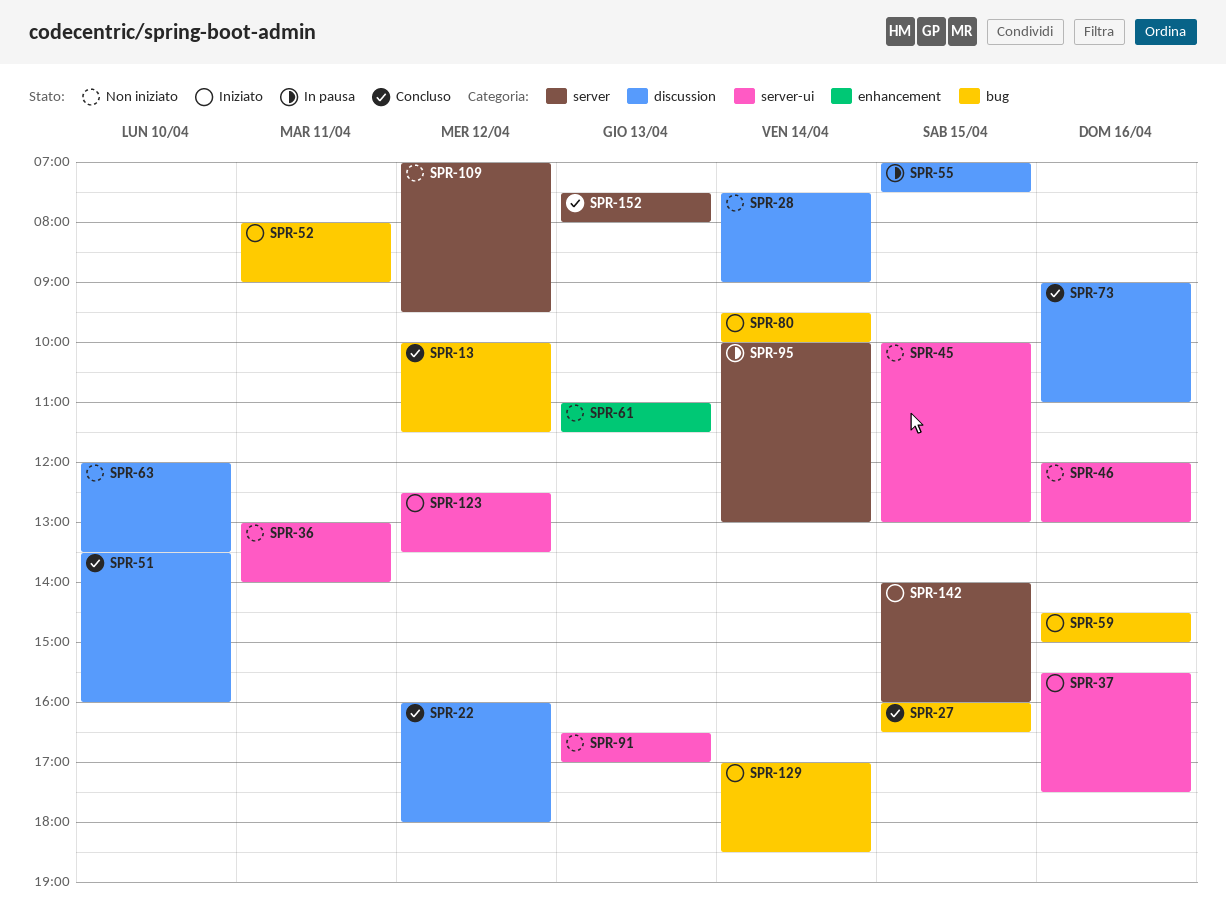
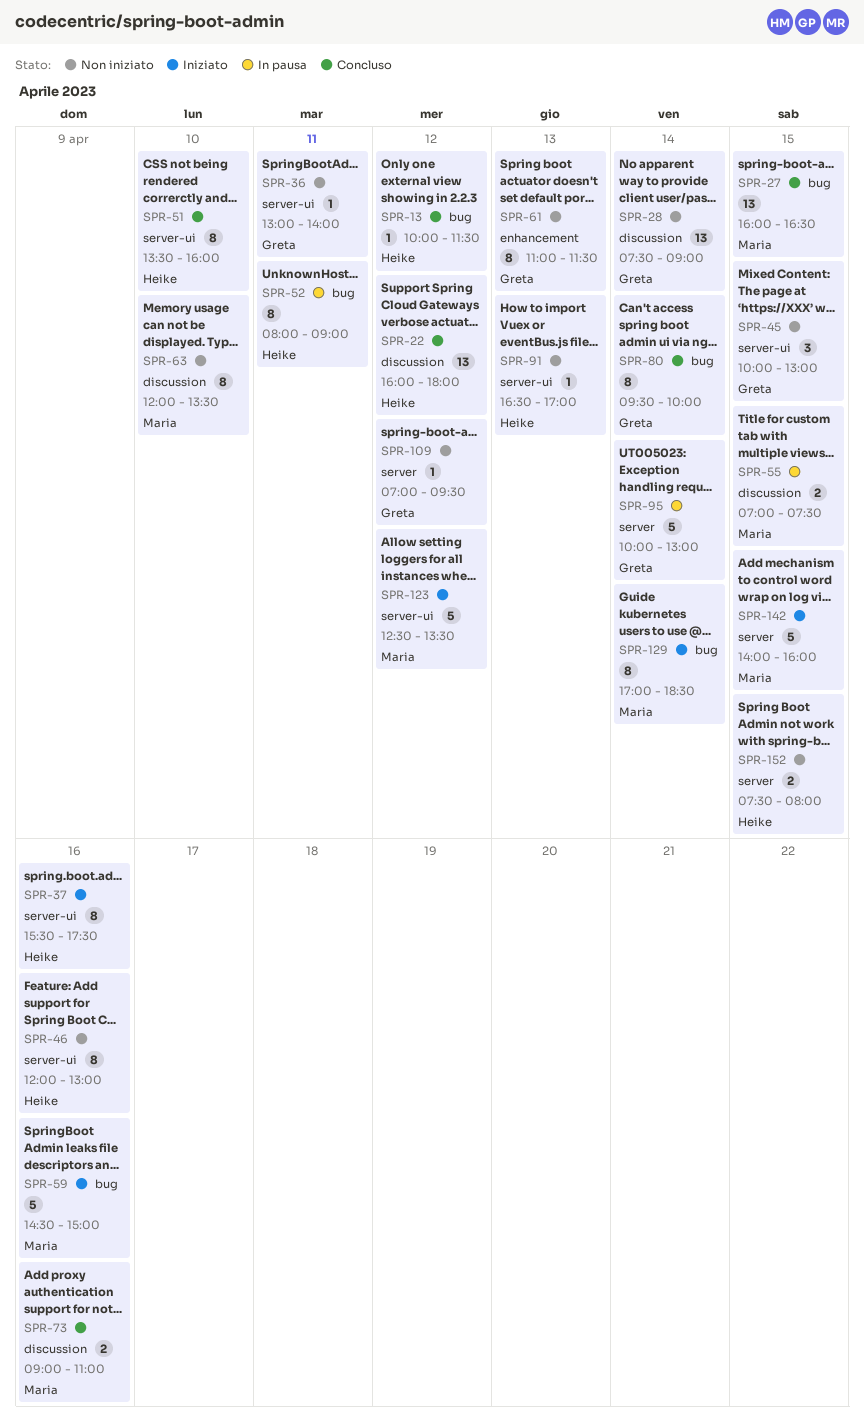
SPR-51, label: discussion -> server-ui
SPR-52, status: Iniziato -> In pausa
SPR-80, status: Iniziato -> Concluso
SPR-152, status: Concluso -> Non iniziato
SPR-152, day: Apr 13 -> Apr 15

